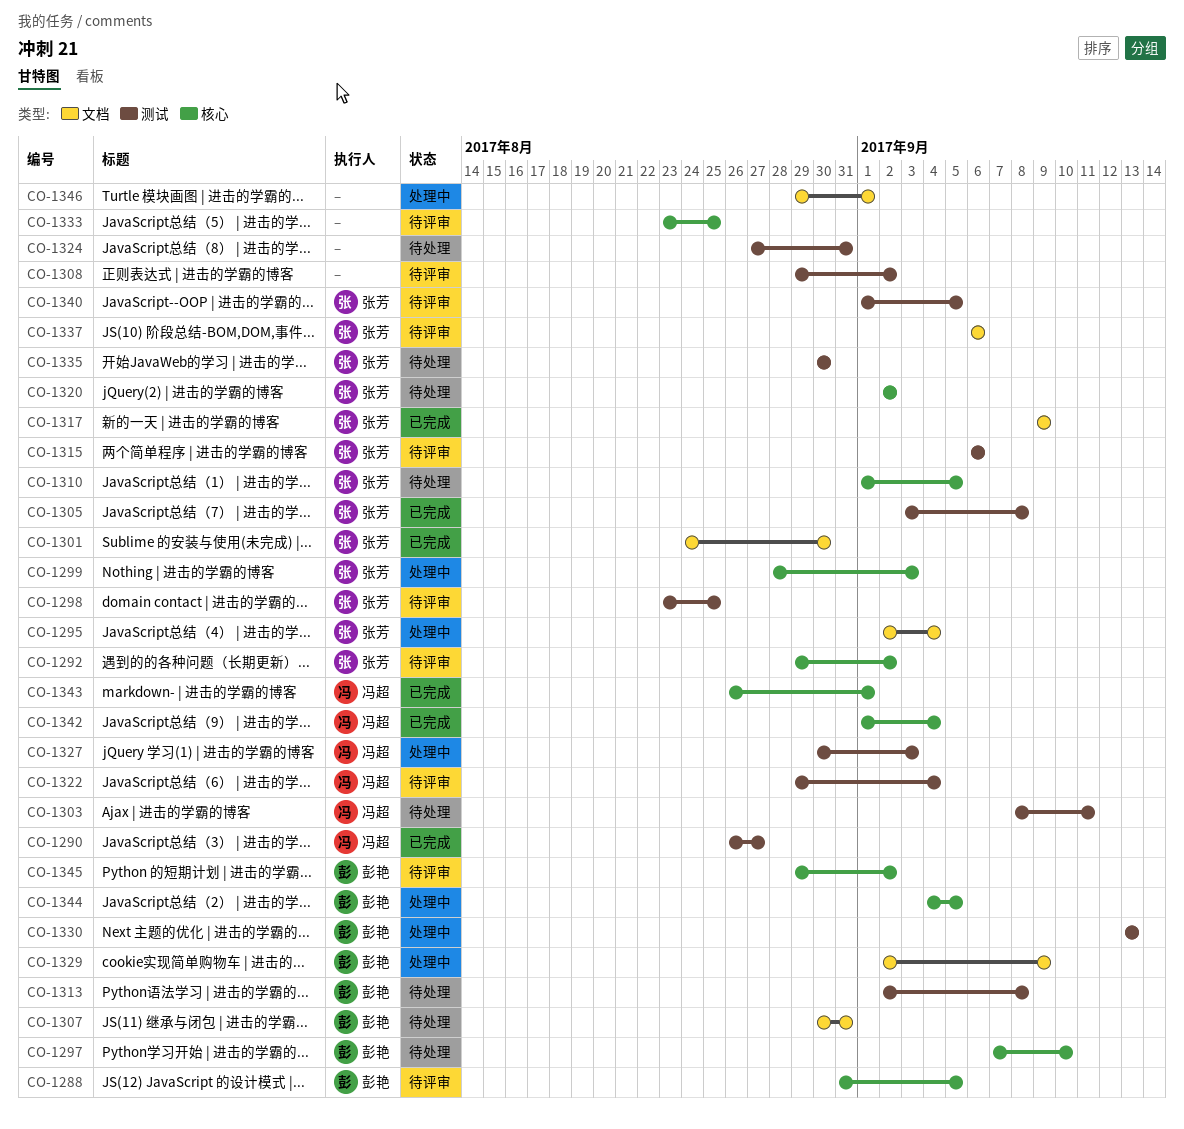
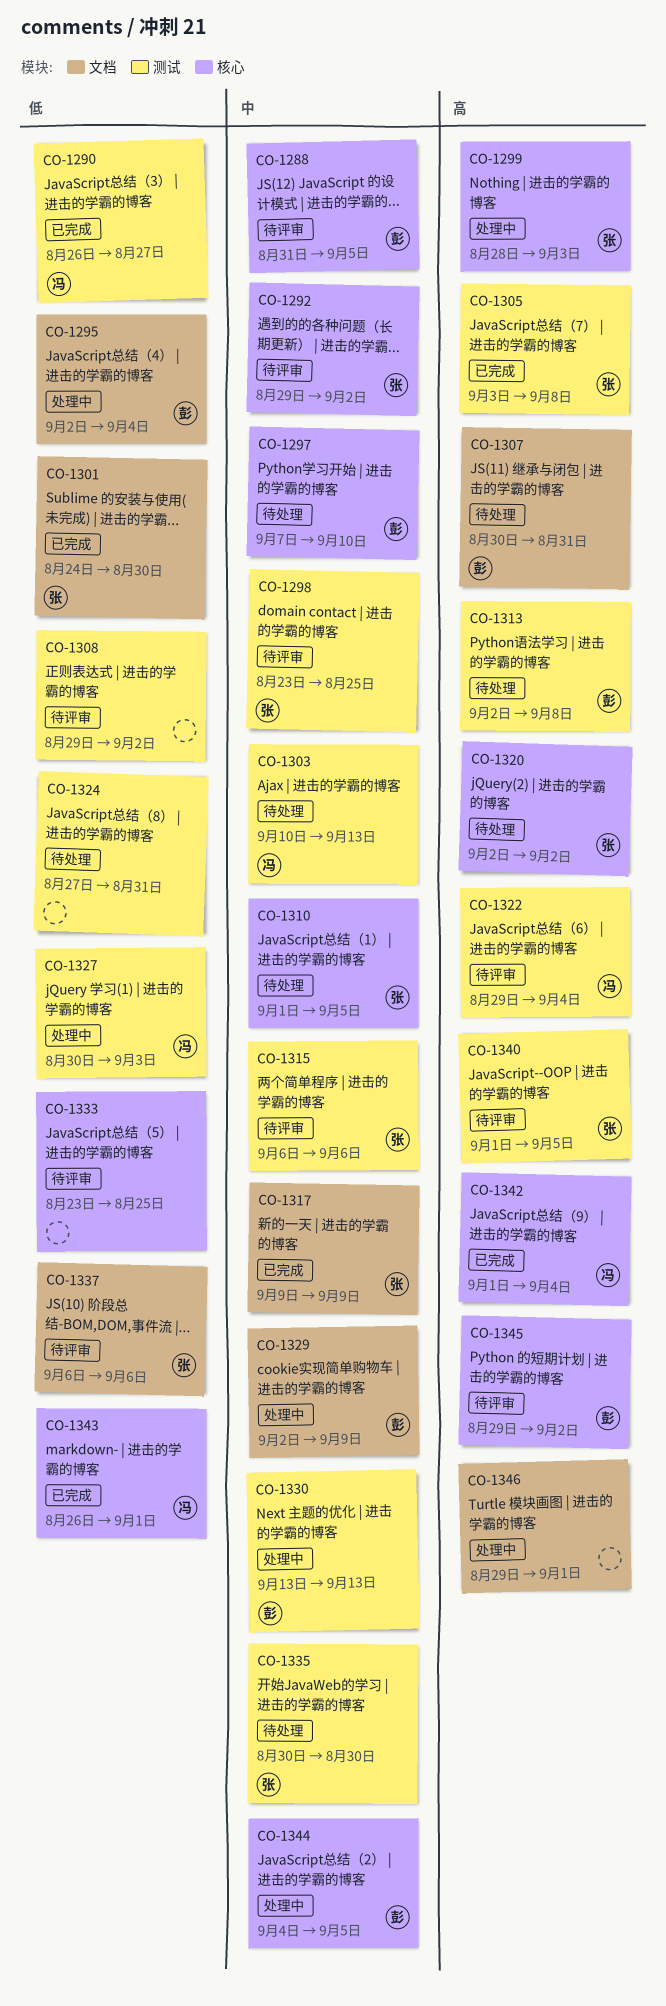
CO-1295, owner: 张芳 -> 彭艳
CO-1303, start: Sep 8 -> Sep 10
CO-1303, due: Sep 11 -> Sep 13

